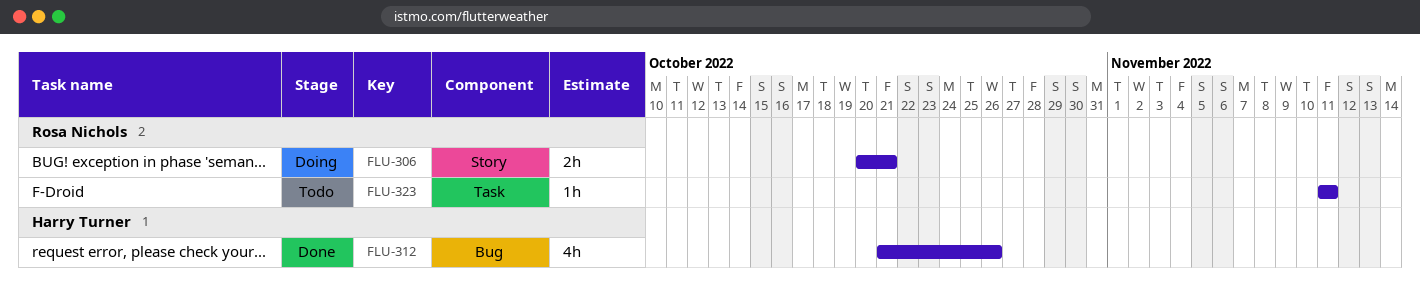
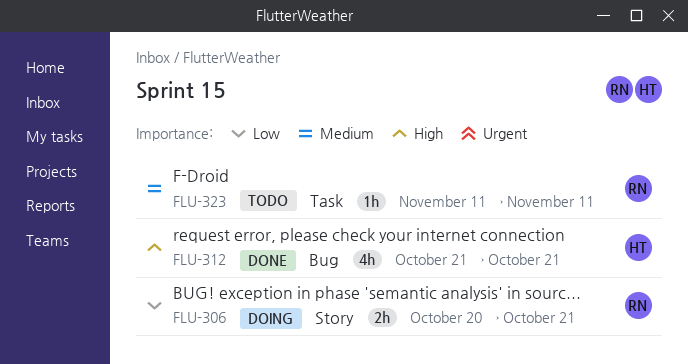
FLU-312, due: Oct 26 -> Oct 21

